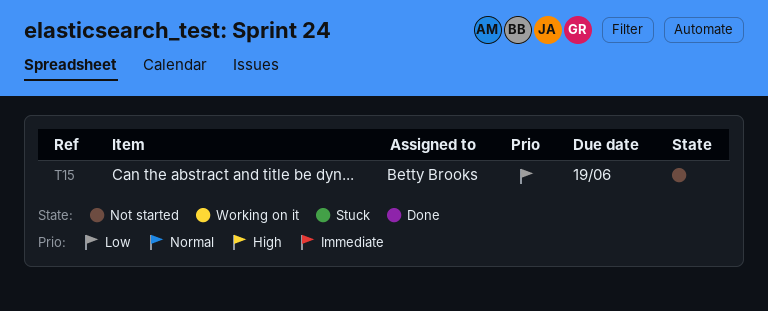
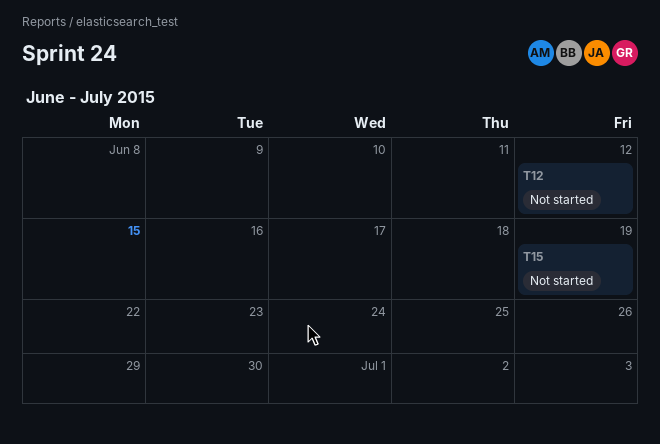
T12: none -> present

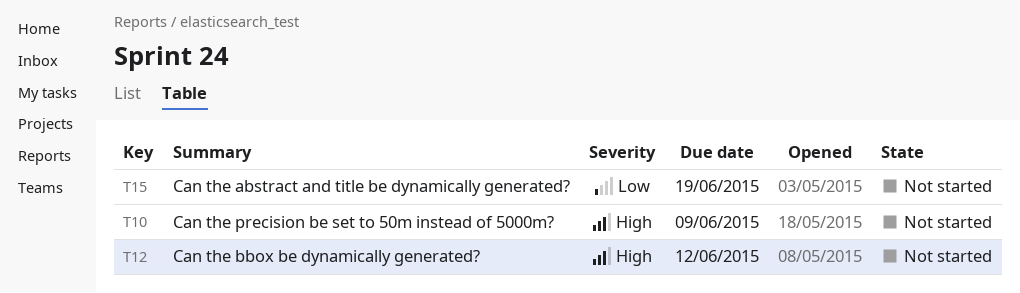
T10: none -> present

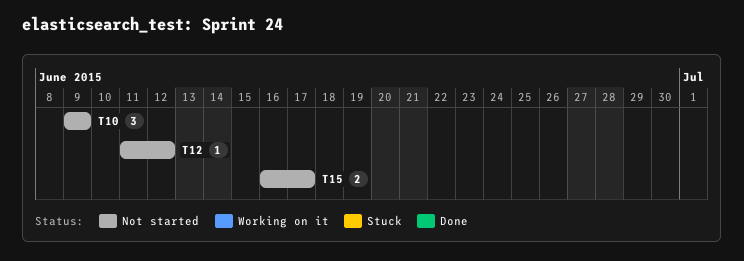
T15, due: Jun 19 -> Jun 17

